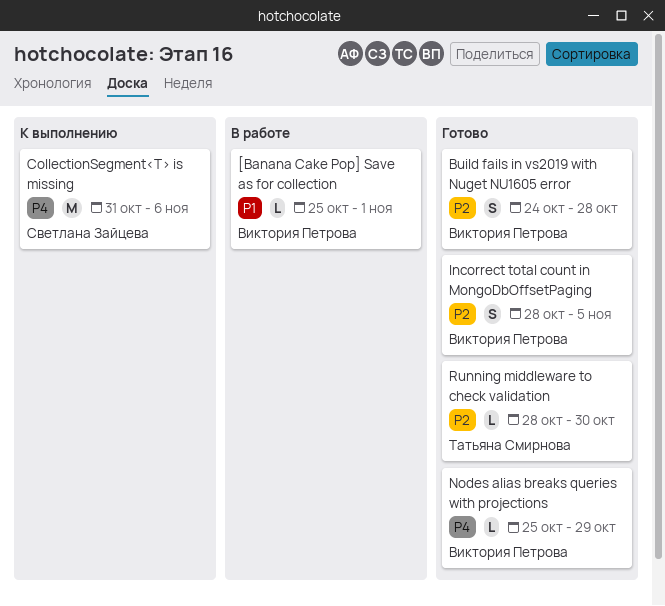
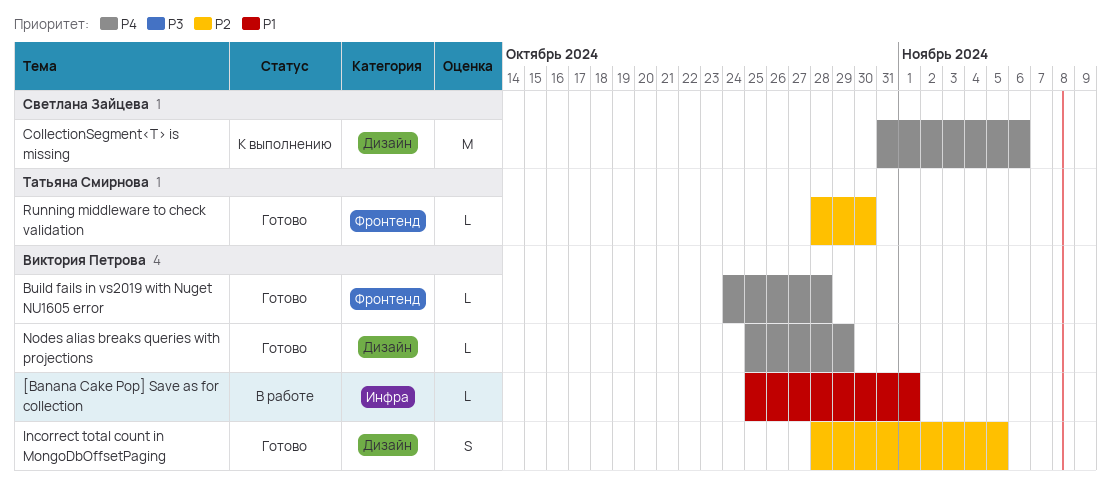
Build fails in vs2019 with Nuget NU1605 error, priority: P2 -> P4
Build fails in vs2019 with Nuget NU1605 error, estimate: S -> L

